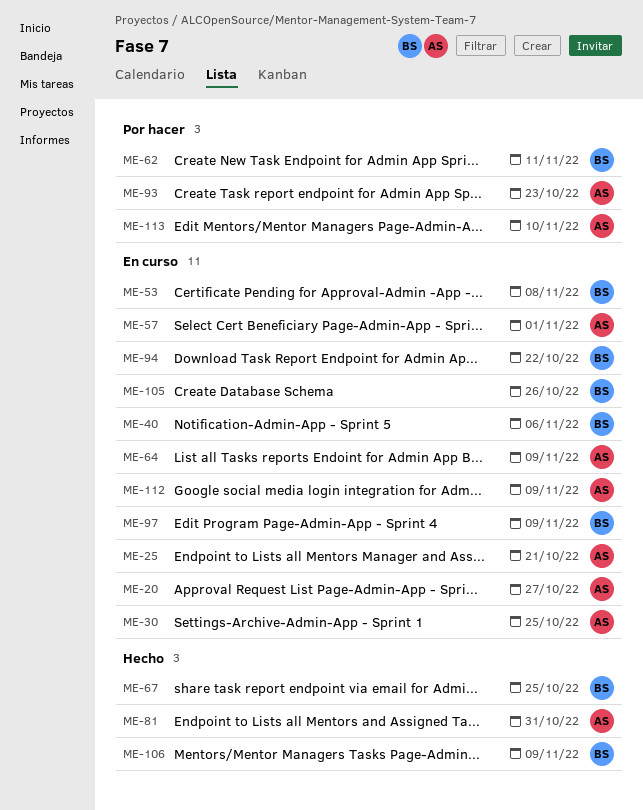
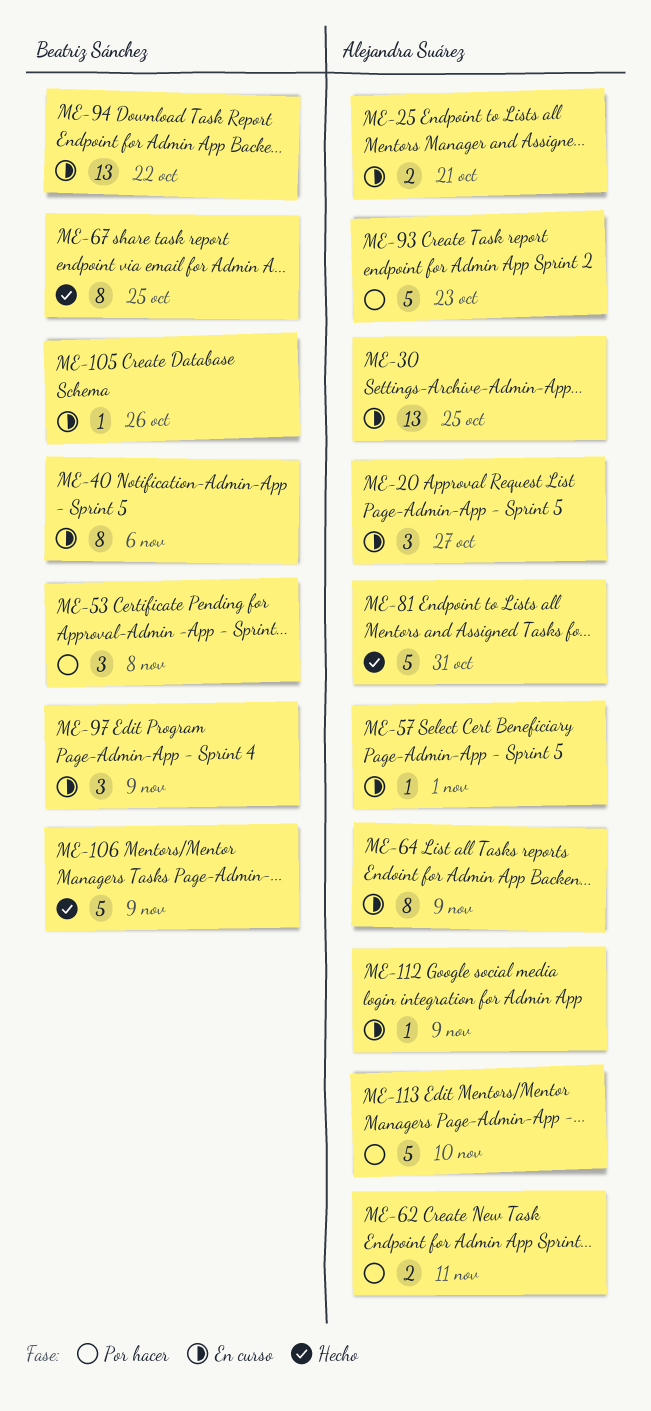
ME-53, status: En curso -> Por hacer
ME-62, owner: Beatriz Sánchez -> Alejandra Suárez

